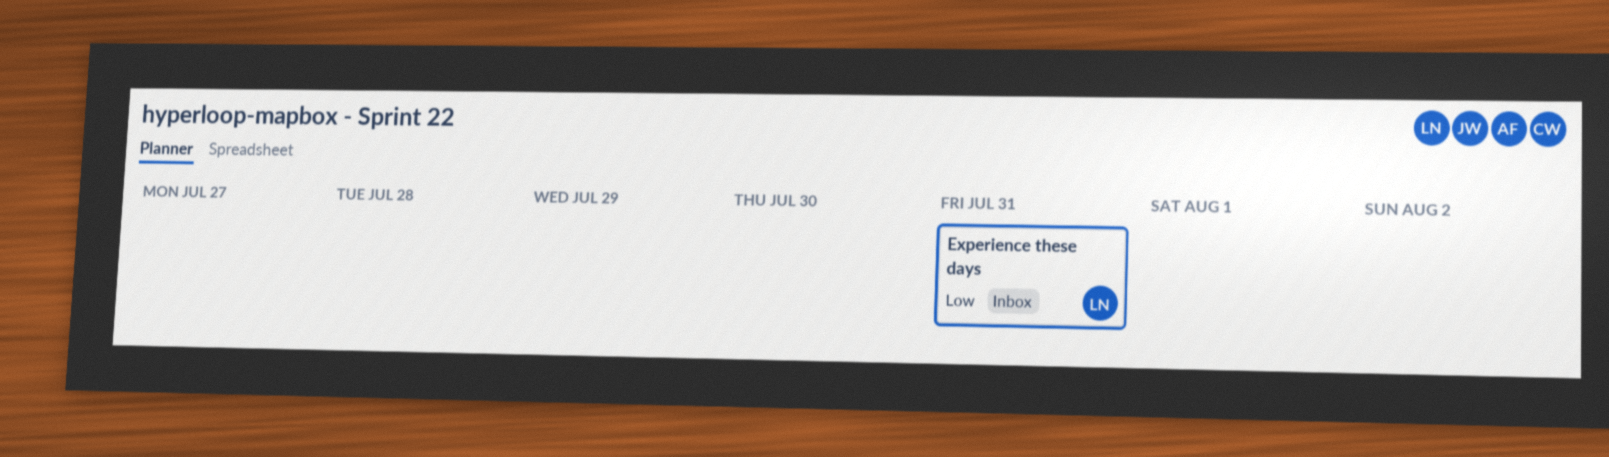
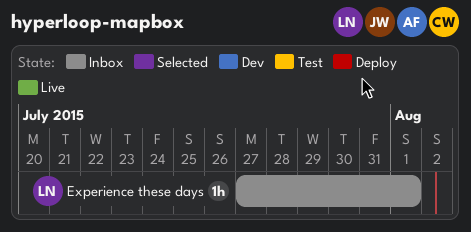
Experience these days, due: Jul 31 -> Aug 1

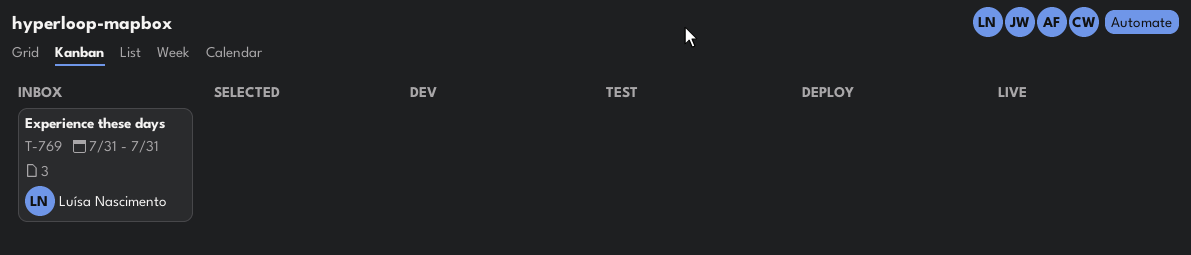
Experience these days, start: Jul 27 -> Jul 31
Experience these days, due: Aug 1 -> Jul 31

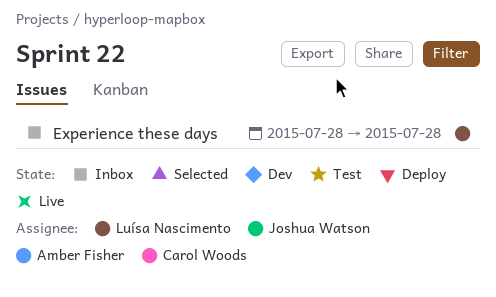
Experience these days, start: Jul 31 -> Jul 28
Experience these days, due: Jul 31 -> Jul 28

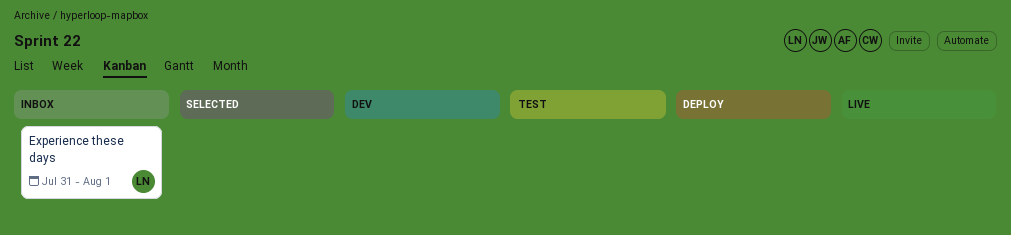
Experience these days, start: Jul 28 -> Jul 31
Experience these days, due: Jul 28 -> Aug 1

